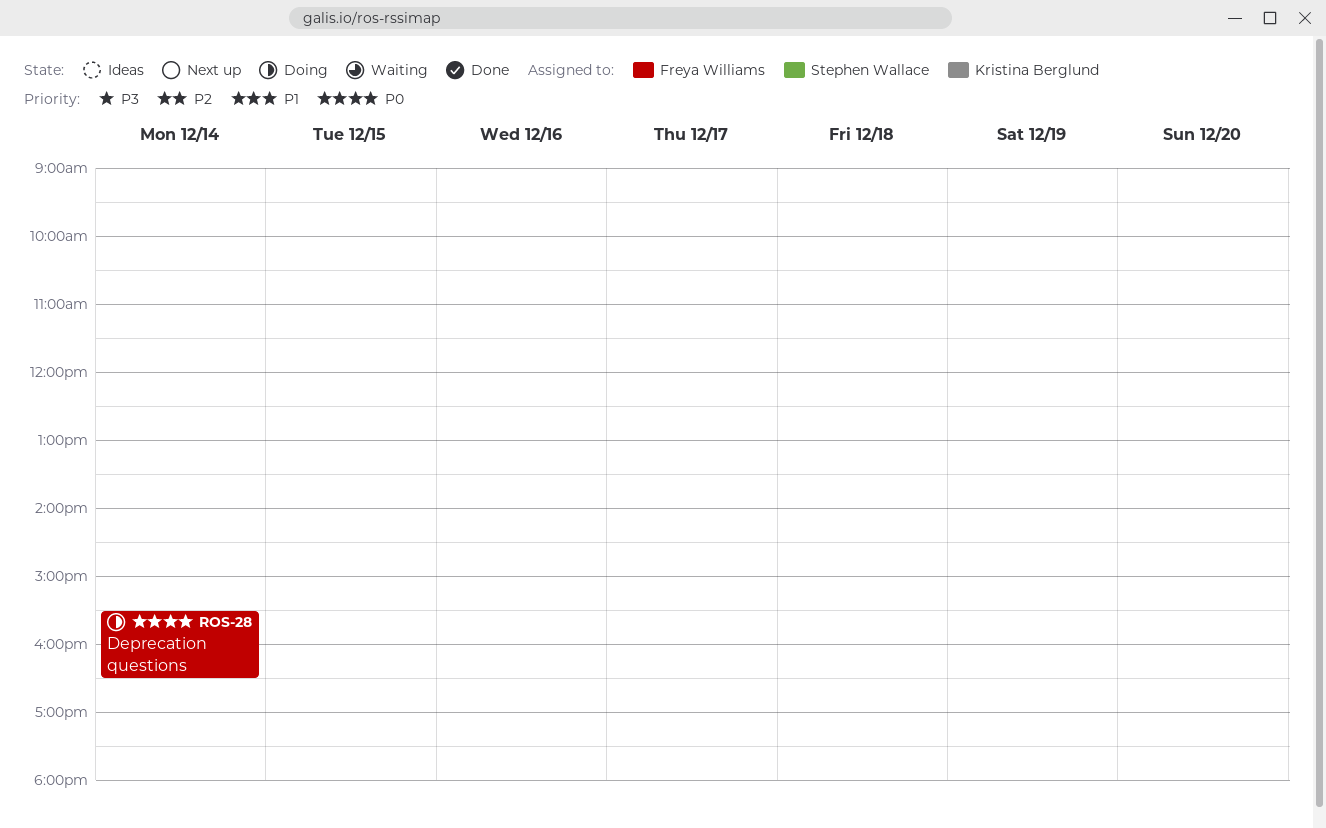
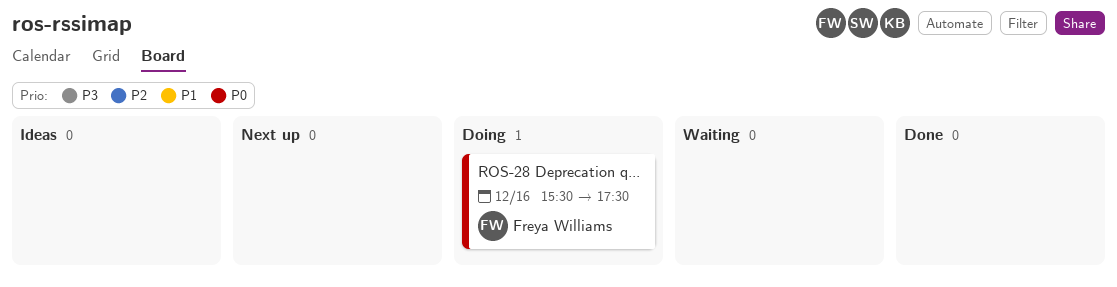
ROS-28, day: Dec 14 -> Dec 16
ROS-28, ends: 16:30 -> 17:30

